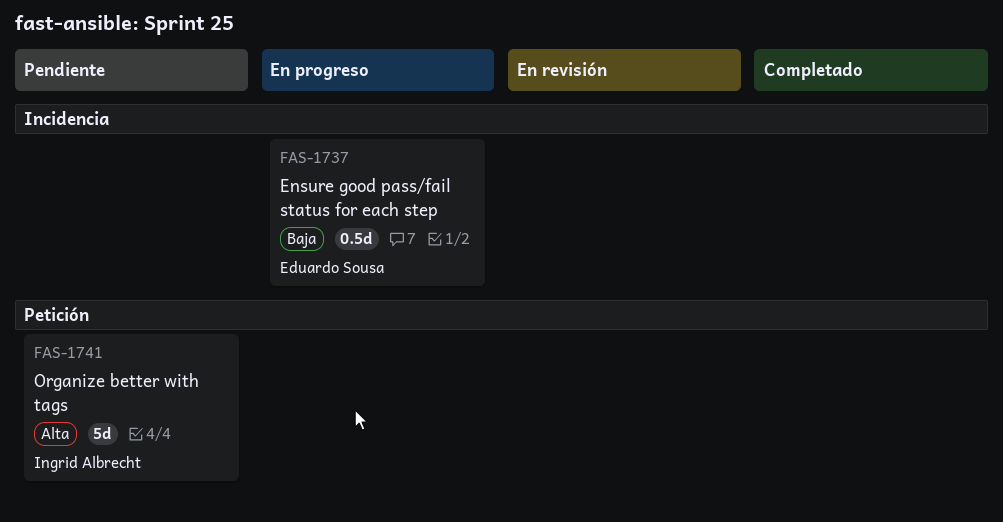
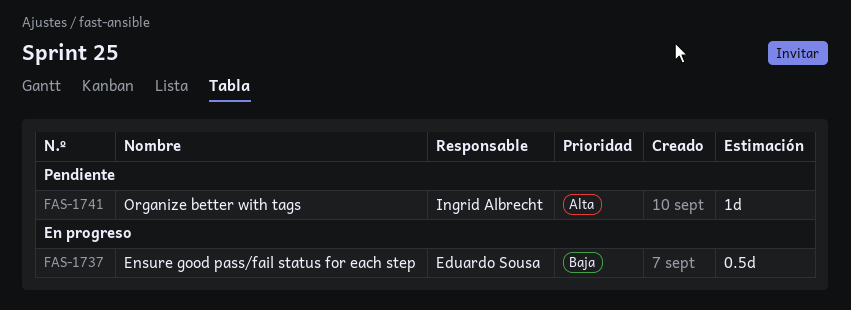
FAS-1741, estimate: 5d -> 1d

